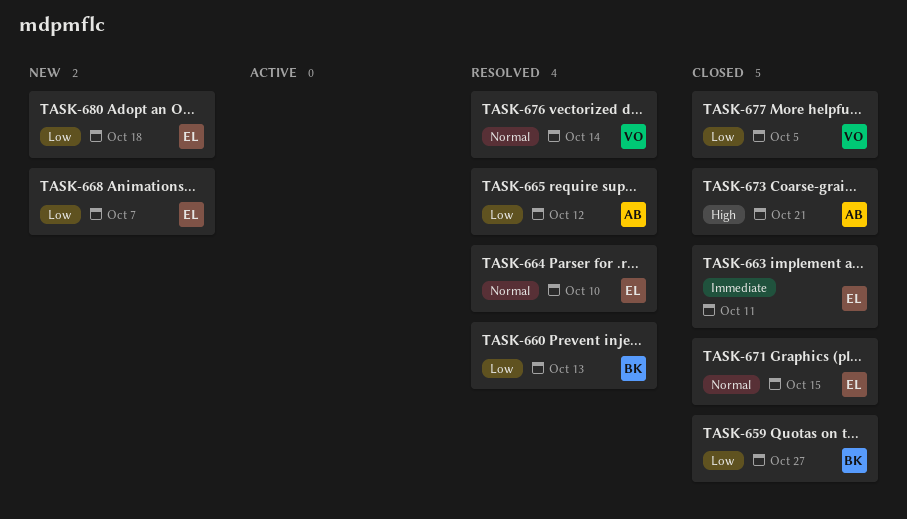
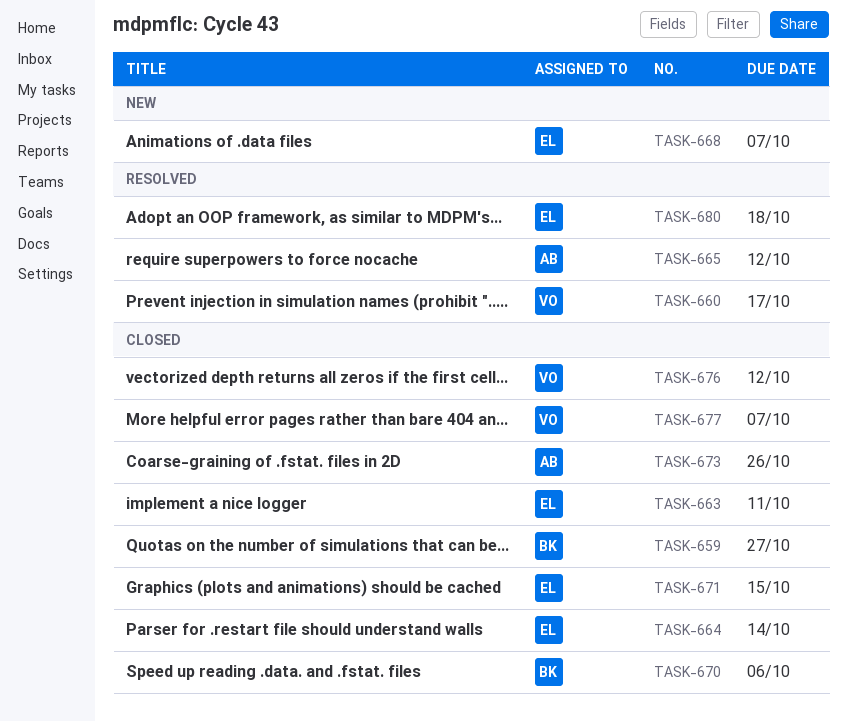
TASK-660, owner: BK -> VO
TASK-660, due: Oct 13 -> Oct 17
TASK-664, status: Resolved -> Closed
TASK-664, due: Oct 10 -> Oct 14
TASK-670: none -> present
TASK-673, due: Oct 21 -> Oct 26
TASK-676, status: Resolved -> Closed
TASK-676, due: Oct 14 -> Oct 12
TASK-677, due: Oct 5 -> Oct 7
TASK-680, status: New -> Resolved

